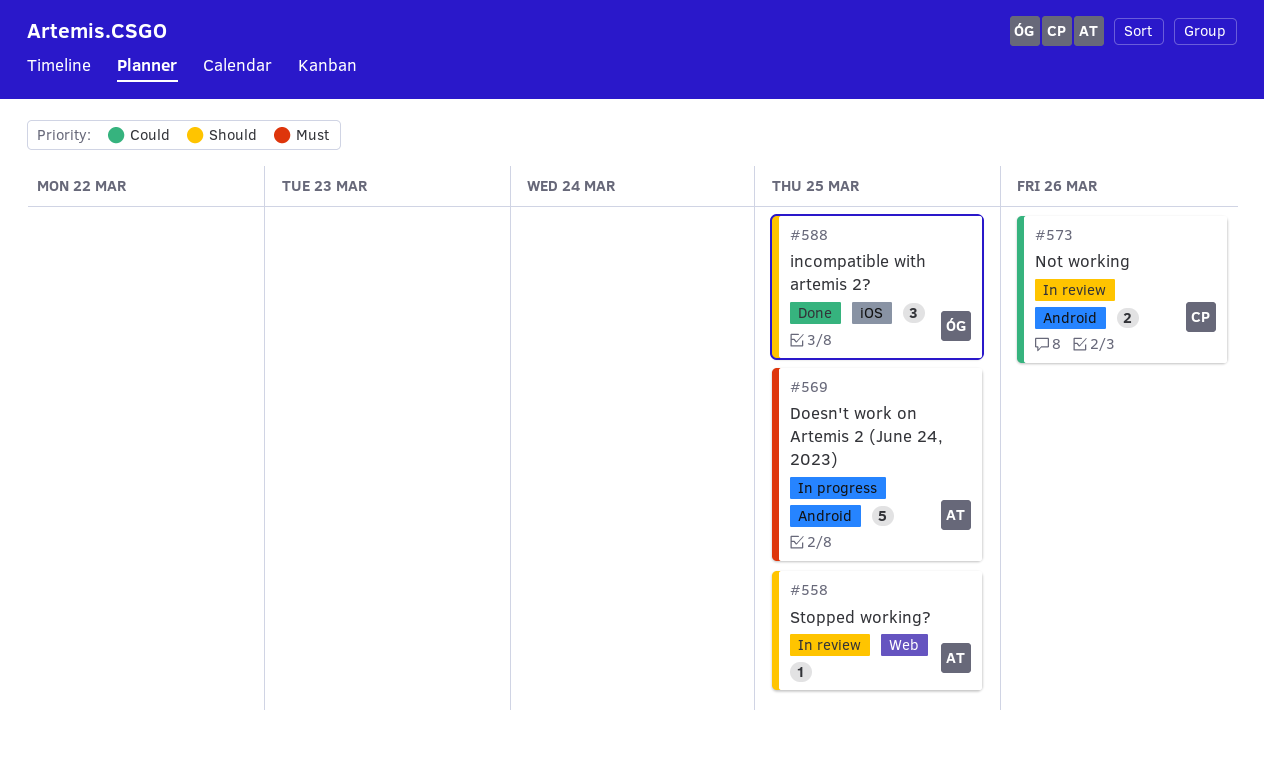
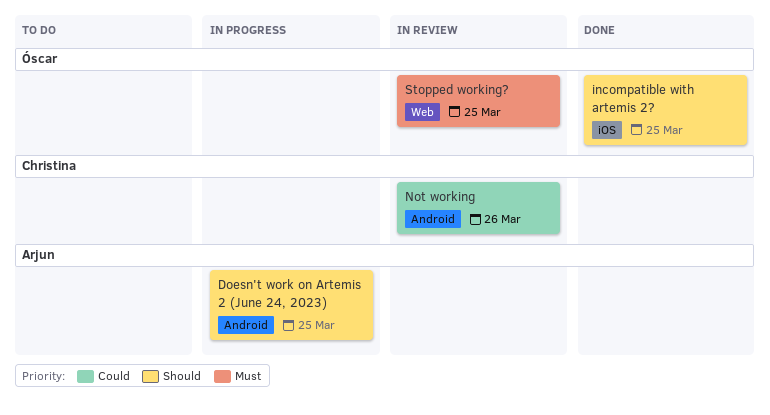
Doesn't work on Artemis 2 (June 24, 2023), priority: Must -> Should
Stopped working?, owner: Arjun -> Óscar
Stopped working?, priority: Should -> Must

